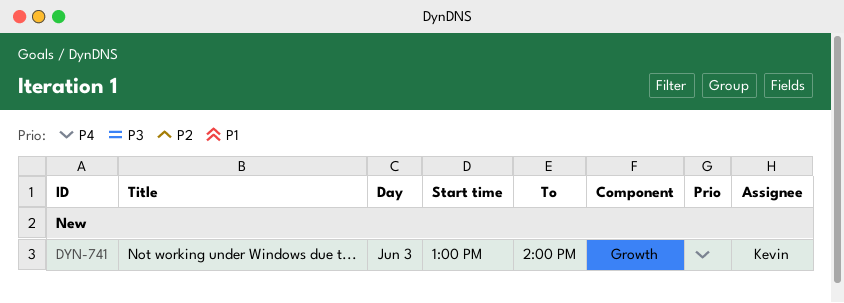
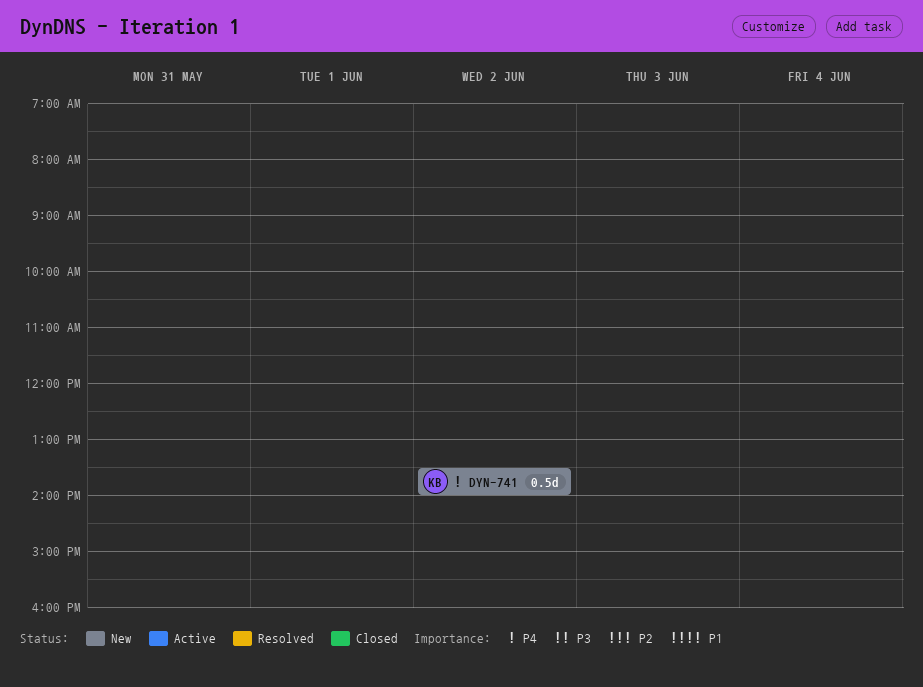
DYN-741, day: Jun 3 -> Jun 2
DYN-741, begins: 13:00 -> 13:30

